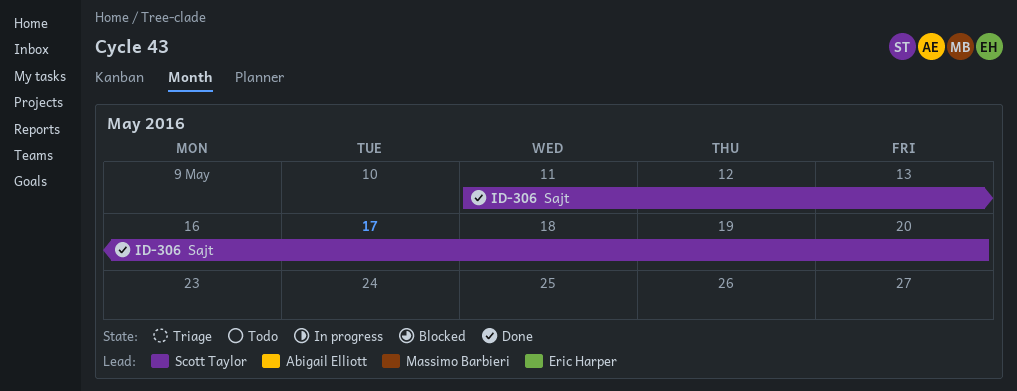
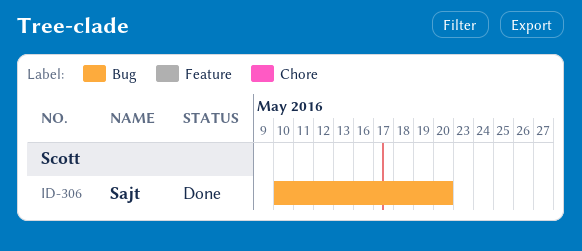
ID-306, start: May 11 -> May 10

